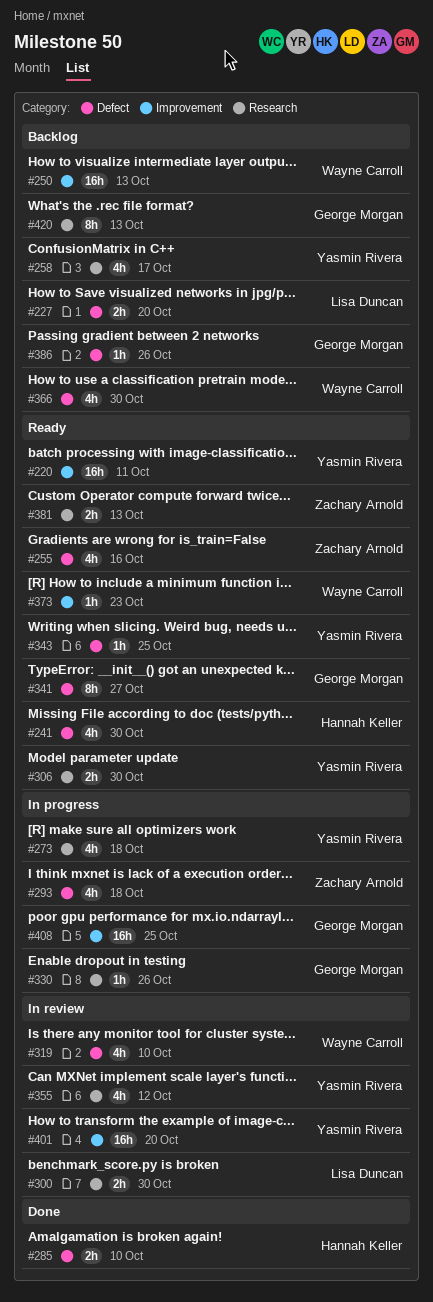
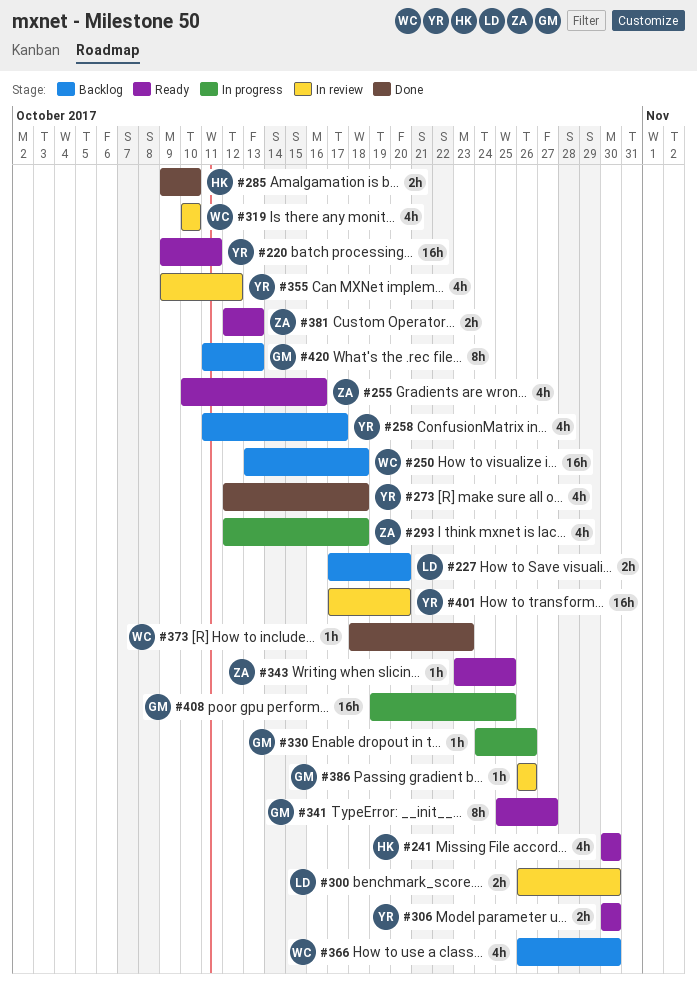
#250, due: Oct 13 -> Oct 18
#273, status: In progress -> Done
#343, owner: Yasmin Rivera -> Zachary Arnold
#373, status: Ready -> Done
#386, status: Backlog -> In review

